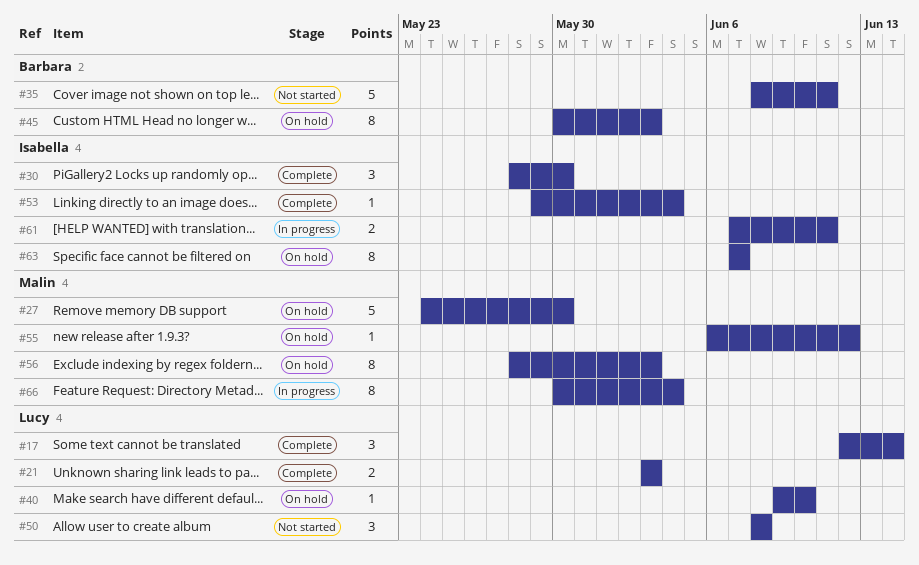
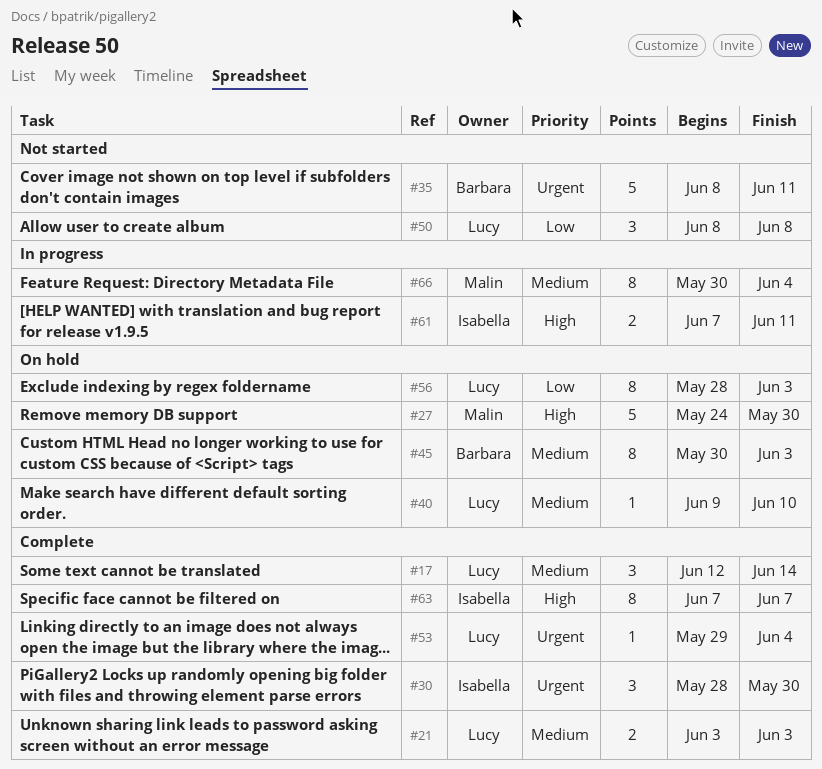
#53, owner: Isabella -> Lucy
#55: present -> none
#56, owner: Malin -> Lucy
#63, status: On hold -> Complete

